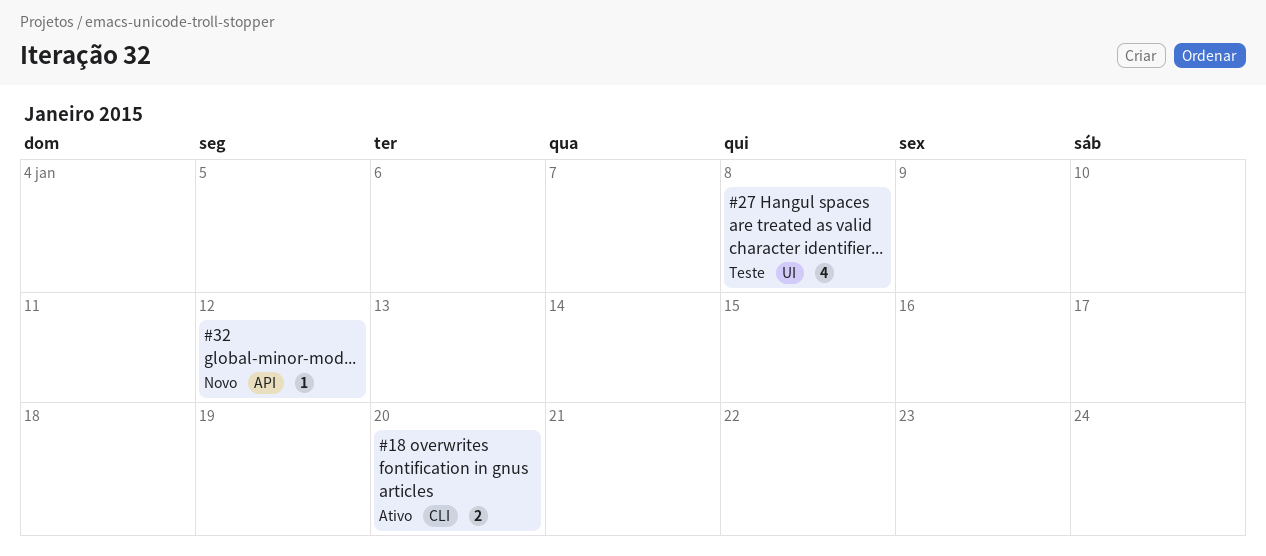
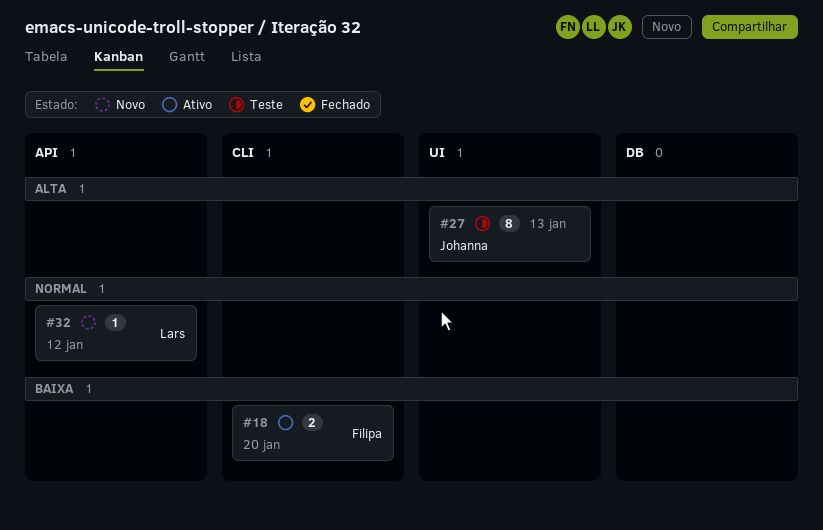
#27, estimate: 4 -> 8
#27, due: Jan 8 -> Jan 13

